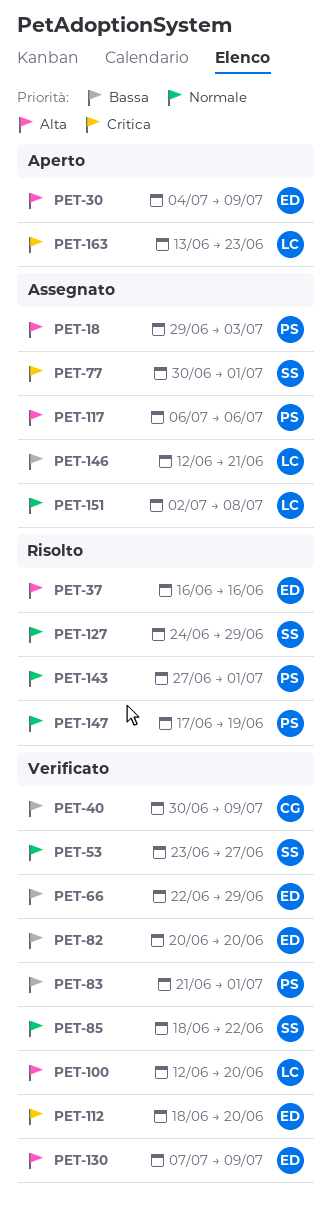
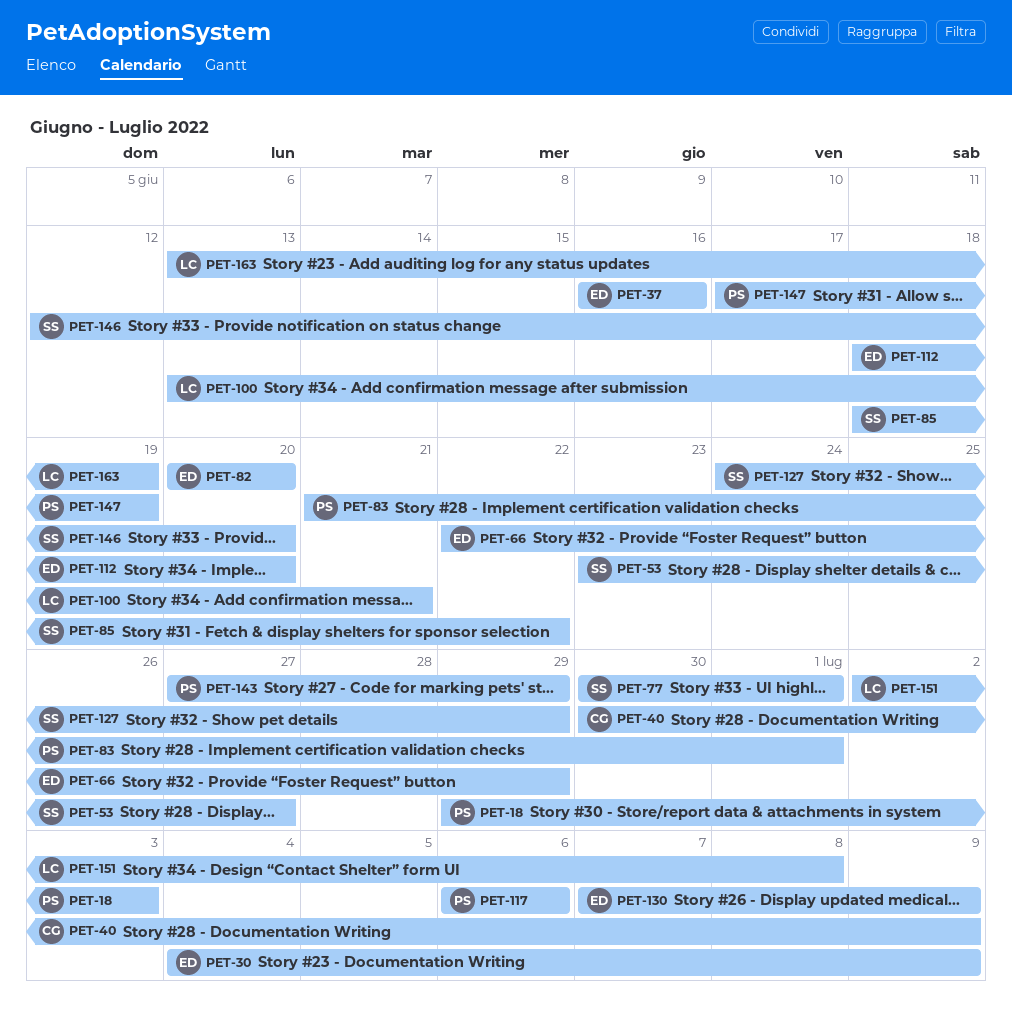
PET-100, start: Jun 12 -> Jun 13
PET-100, due: Jun 20 -> Jun 21
PET-143, due: Jul 1 -> Jun 29
PET-146, owner: LC -> SS
PET-146, due: Jun 21 -> Jun 20
PET-163, due: Jun 23 -> Jun 19

